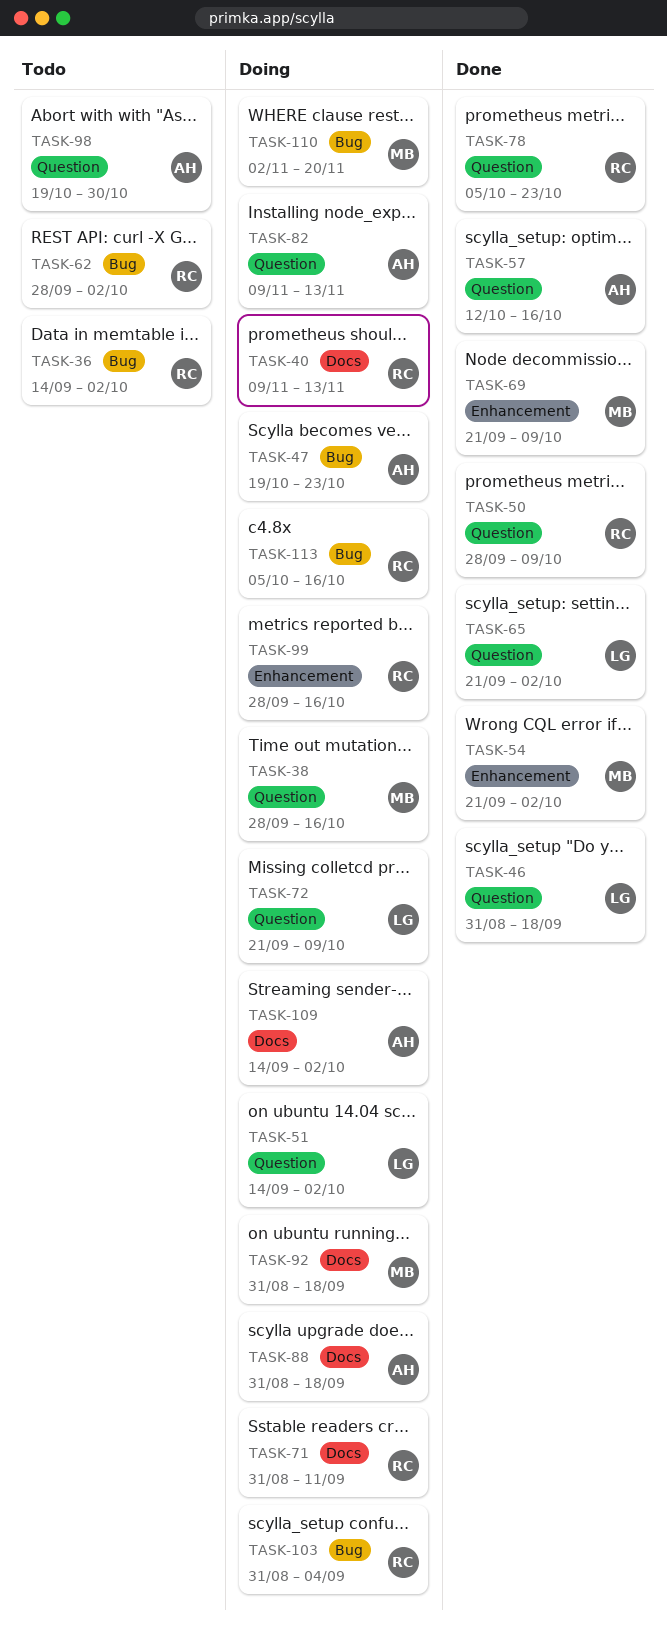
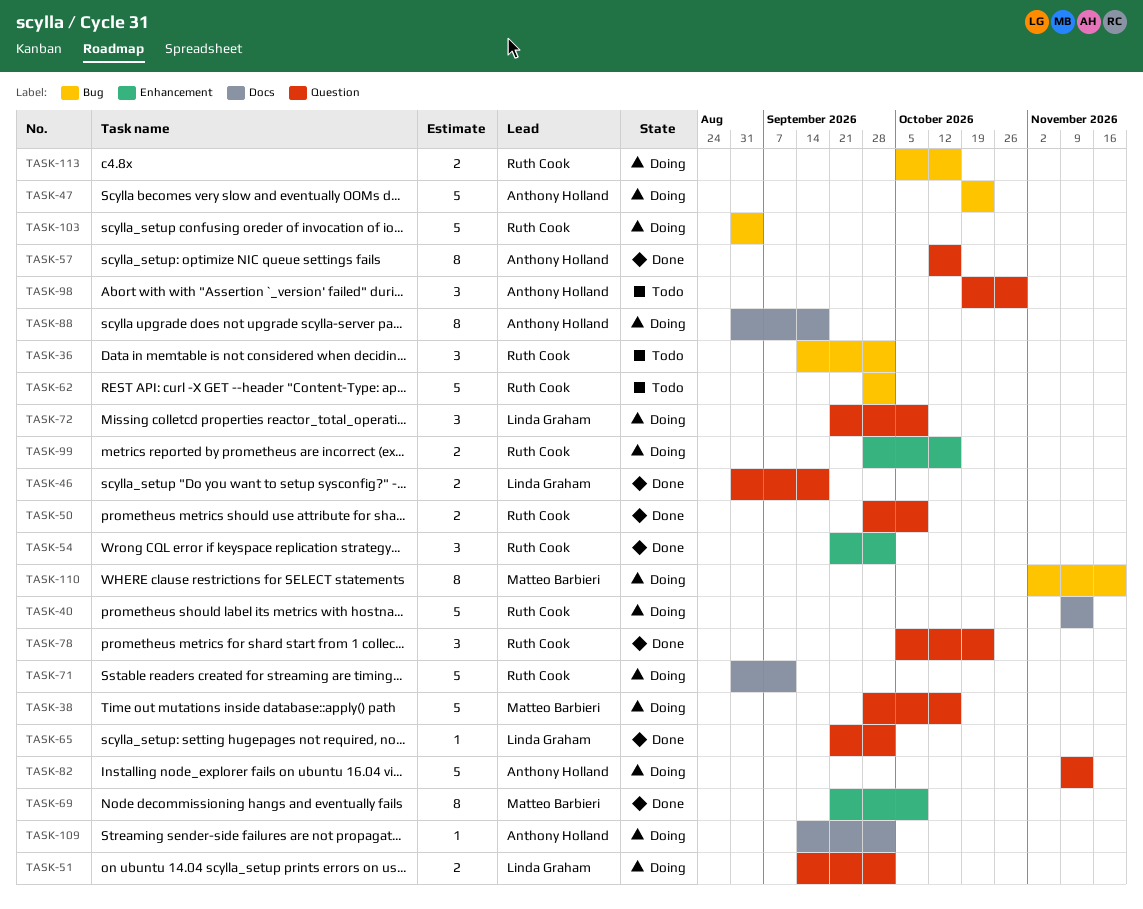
TASK-54, owner: Matteo Barbieri -> Ruth Cook
TASK-92: present -> none

